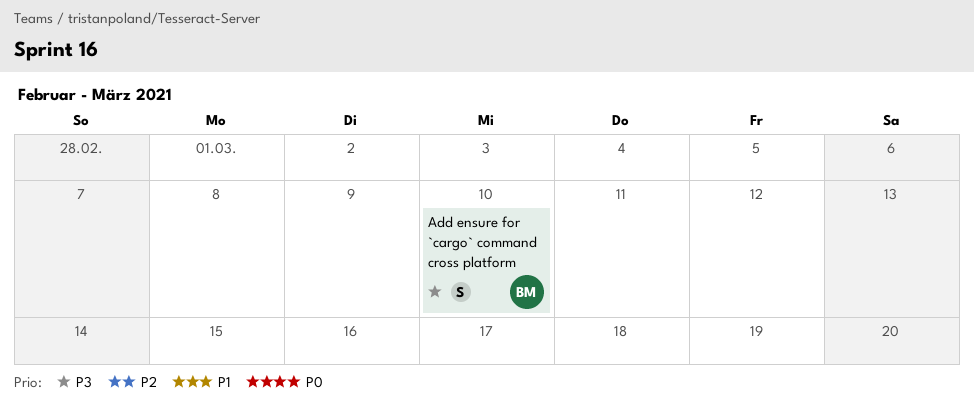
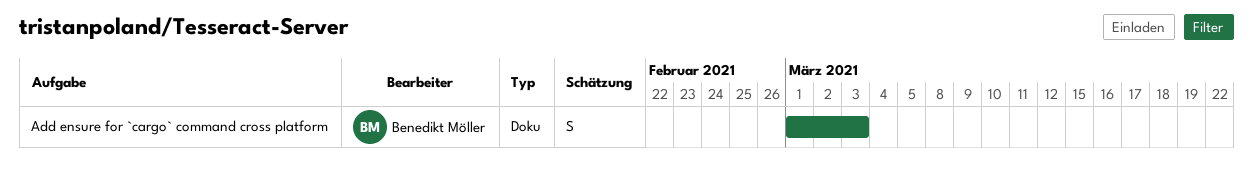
Add ensure for `cargo` command cross platform, due: Mar 10 -> Mar 3

